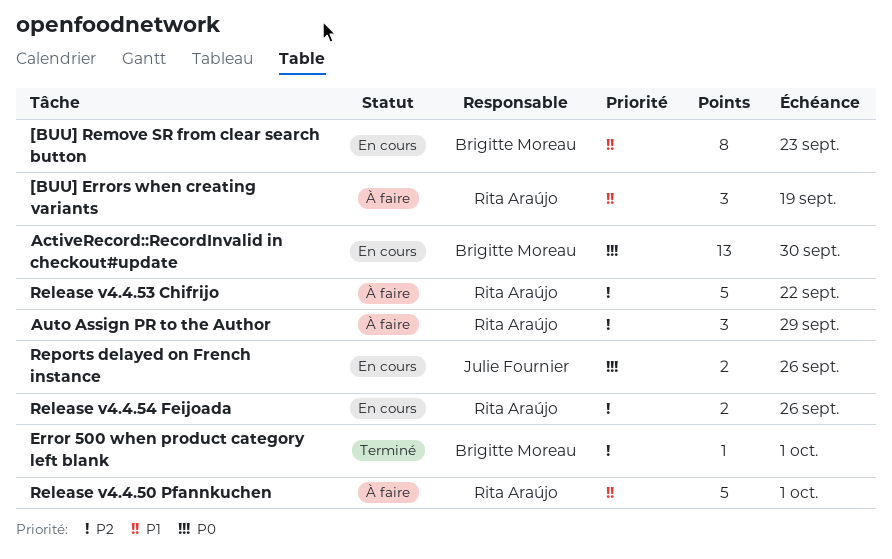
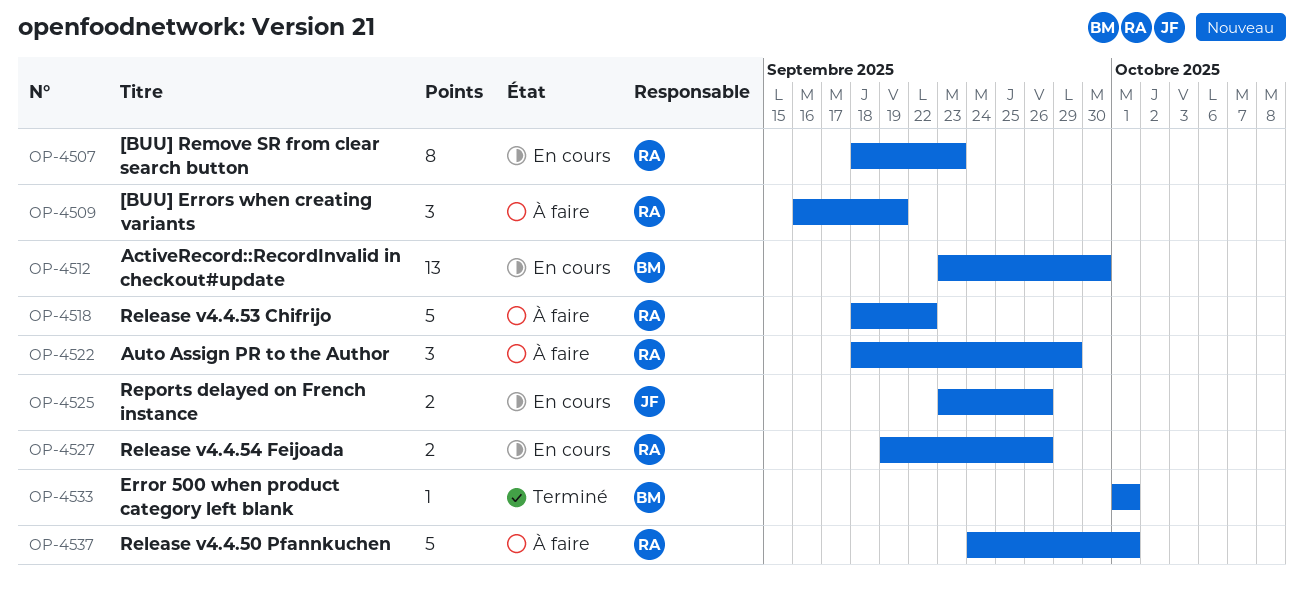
[BUU] Remove SR from clear search button, owner: Brigitte Moreau -> Rita Araújo

